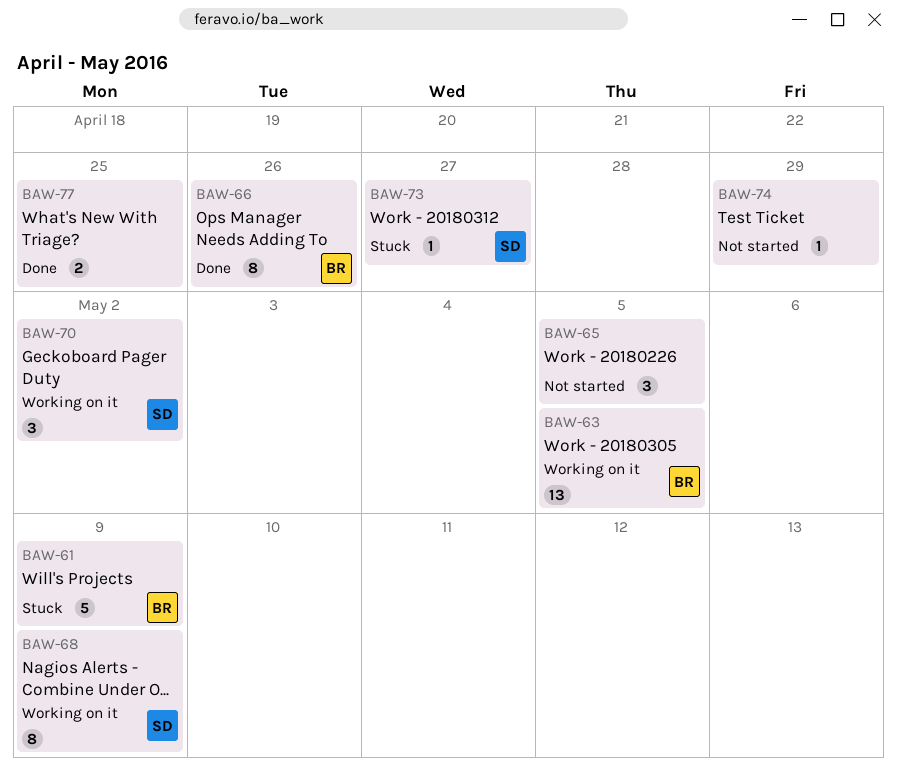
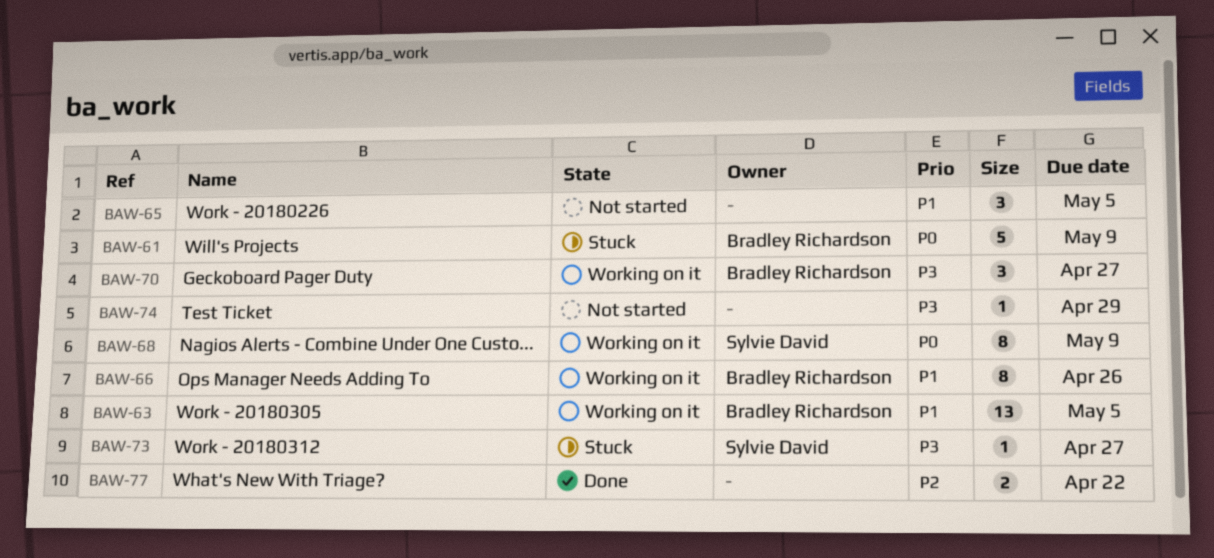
BAW-66, status: Done -> Working on it
BAW-70, owner: Sylvie David -> Bradley Richardson
BAW-70, due: May 2 -> Apr 27
BAW-77, due: Apr 25 -> Apr 22

